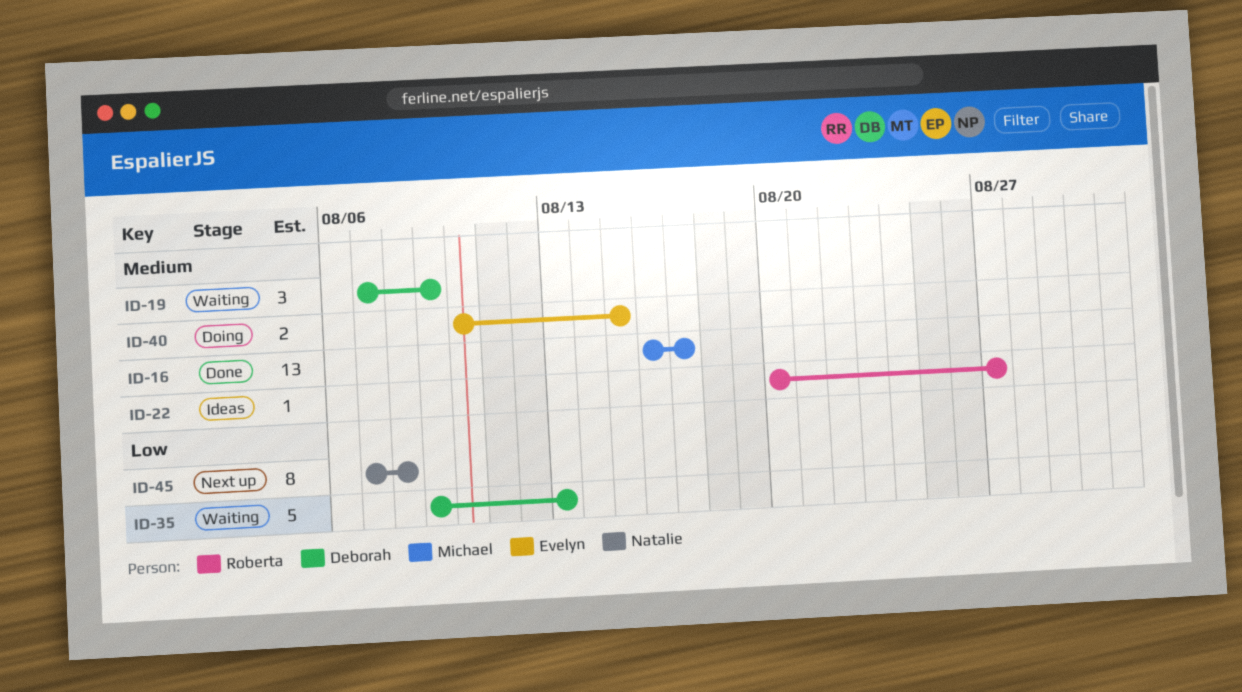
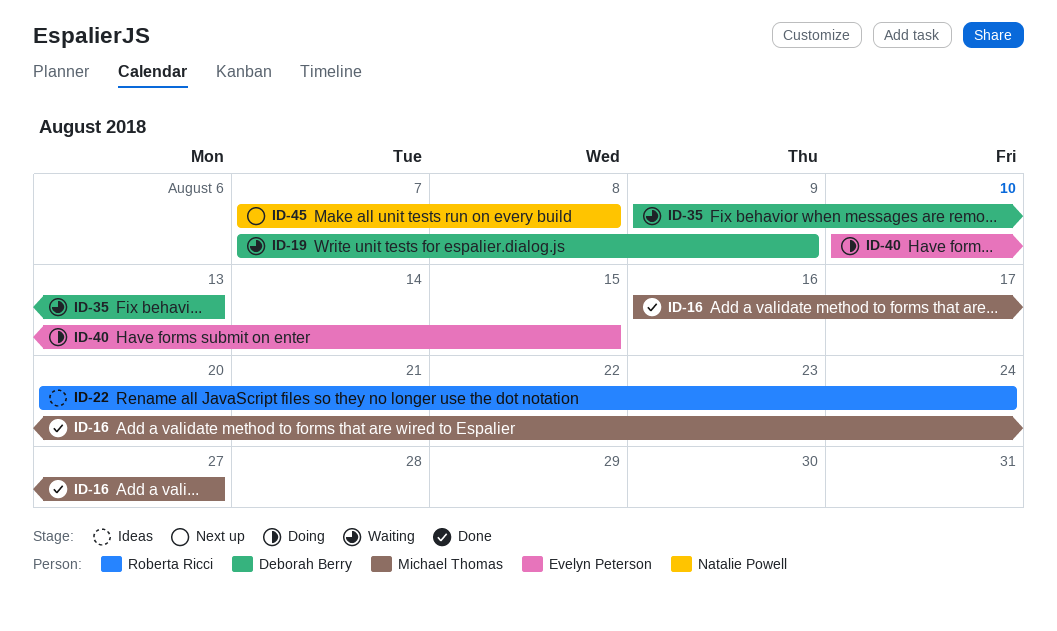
ID-16, due: Aug 17 -> Aug 27
ID-22, due: Aug 27 -> Aug 24

